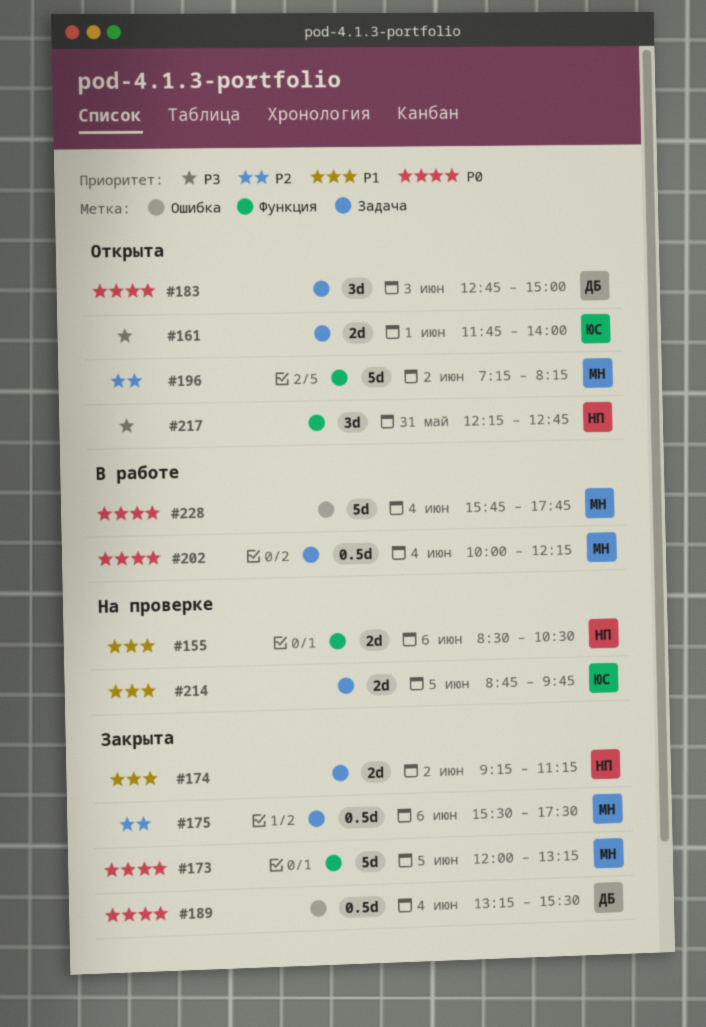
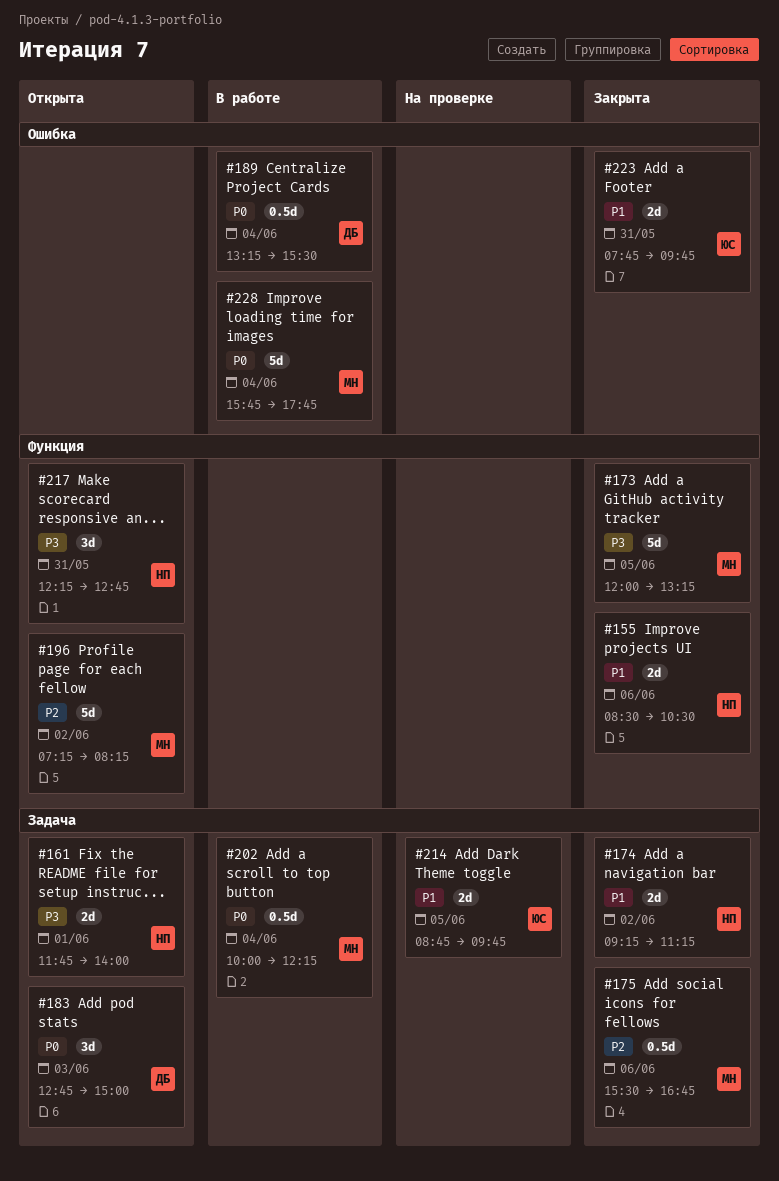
#155, status: На проверке -> Закрыта
#161, owner: ЮС -> НП
#173, priority: P0 -> P3
#175, ends: 17:30 -> 16:45
#189, status: Закрыта -> В работе
#223: none -> present

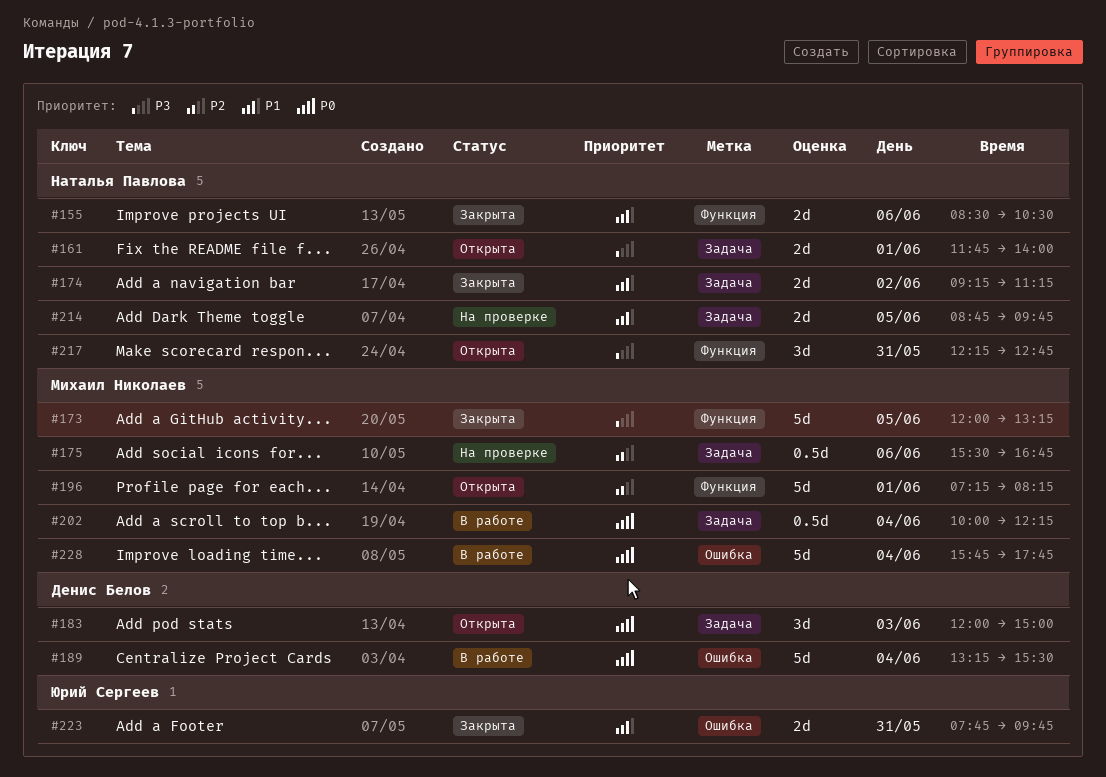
#175, status: Закрыта -> На проверке
#183, begins: 12:45 -> 12:00
#189, estimate: 0.5d -> 5d
#196, day: Jun 2 -> Jun 1
#214, owner: Юрий Сергеев -> Наталья Павлова

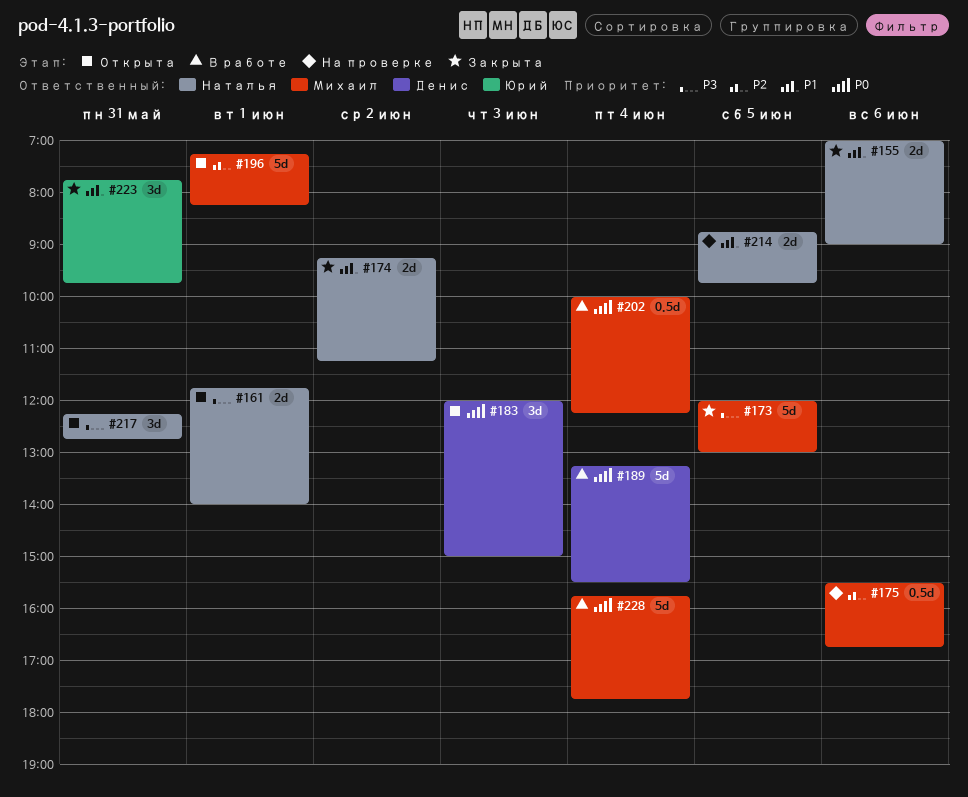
#155, begins: 08:30 -> 07:00
#155, ends: 10:30 -> 09:00
#173, ends: 13:15 -> 13:00
#223, estimate: 2d -> 3d

